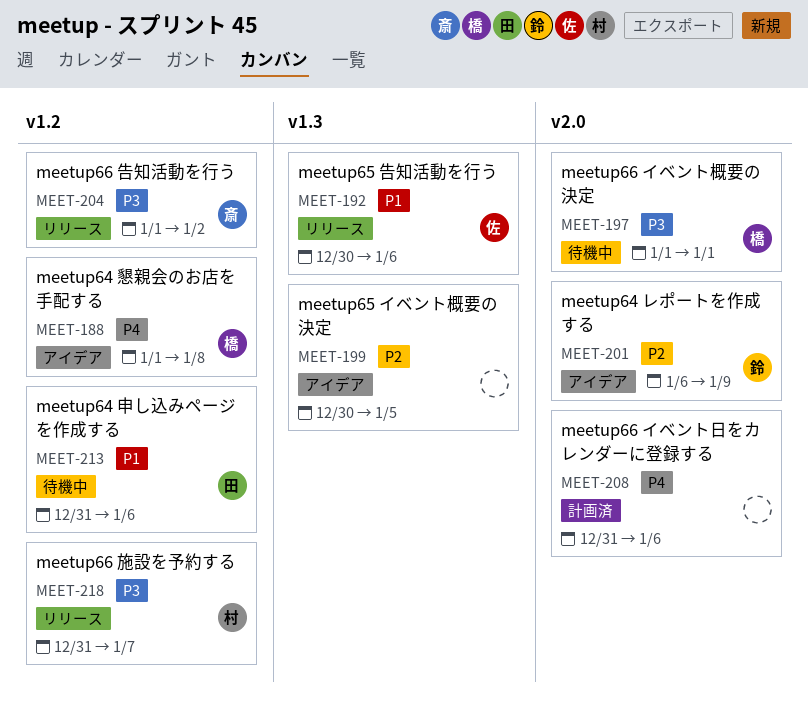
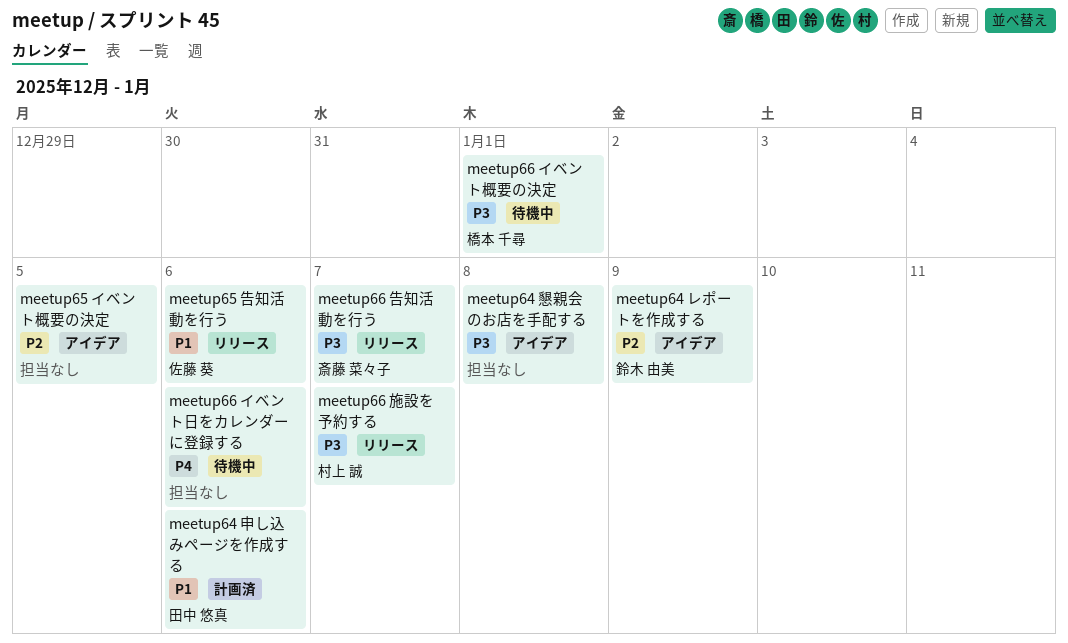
meetup64 懇親会のお店を手配する, owner: 橋本 千尋 -> none
meetup64 懇親会のお店を手配する, priority: P4 -> P3
meetup64 申し込みページを作成する, status: 待機中 -> 計画済
meetup66 イベント日をカレンダーに登録する, status: 計画済 -> 待機中
meetup66 告知活動を行う, due: Jan 2 -> Jan 7

